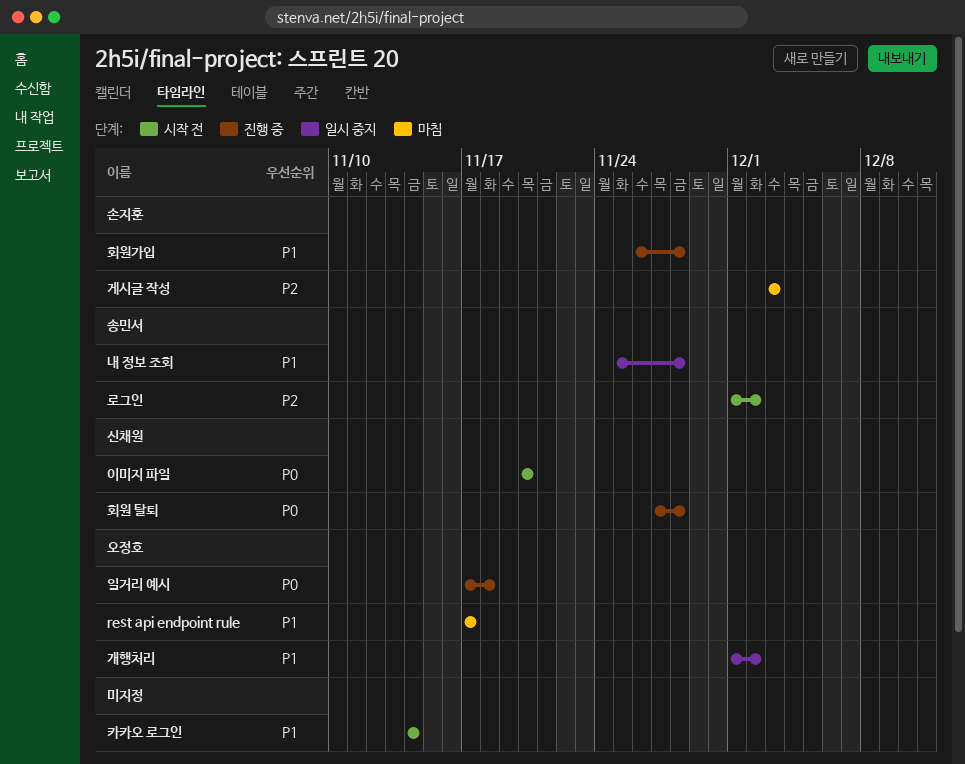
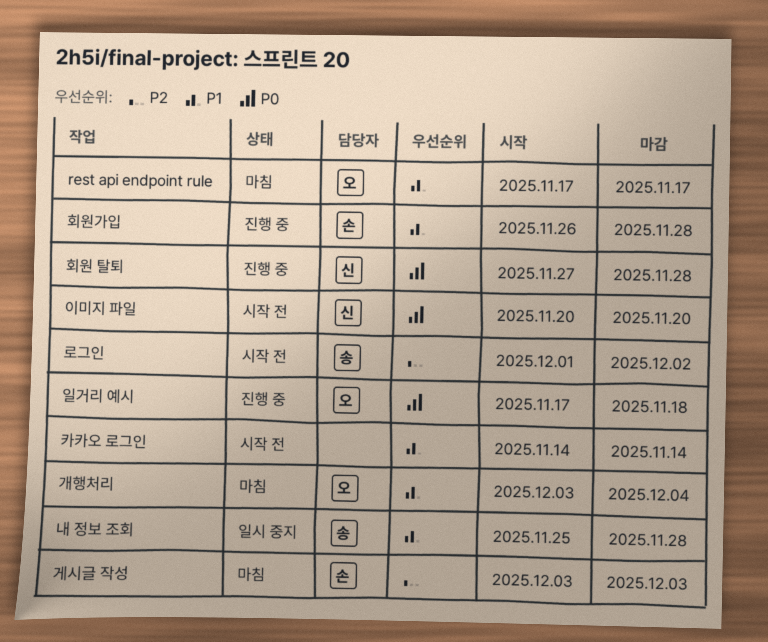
개행처리, status: 일시 중지 -> 마침
개행처리, start: Dec 1 -> Dec 3
개행처리, due: Dec 2 -> Dec 4

